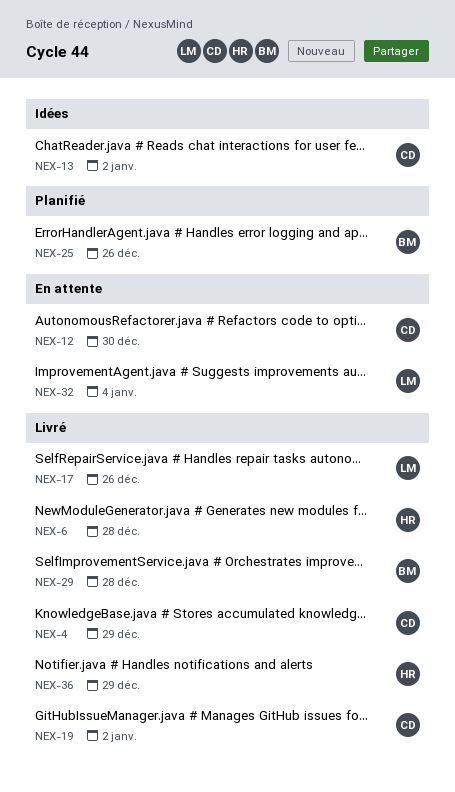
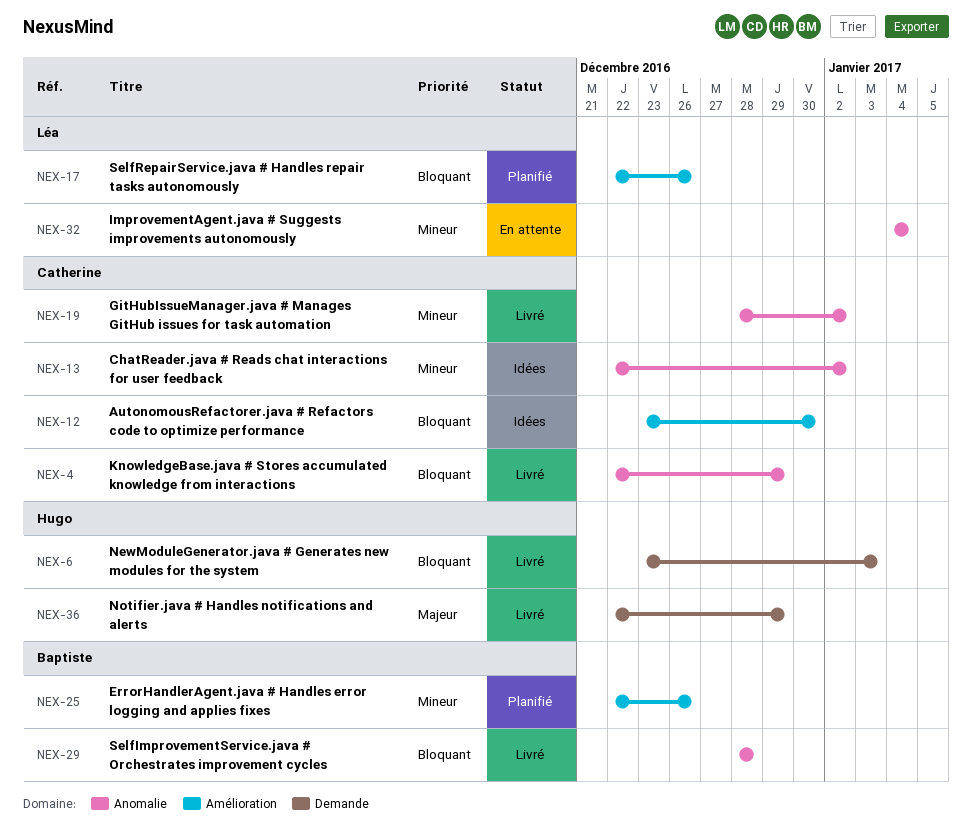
NEX-6, due: Dec 28 -> Jan 3
NEX-12, status: En attente -> Idées
NEX-17, status: Livré -> Planifié

